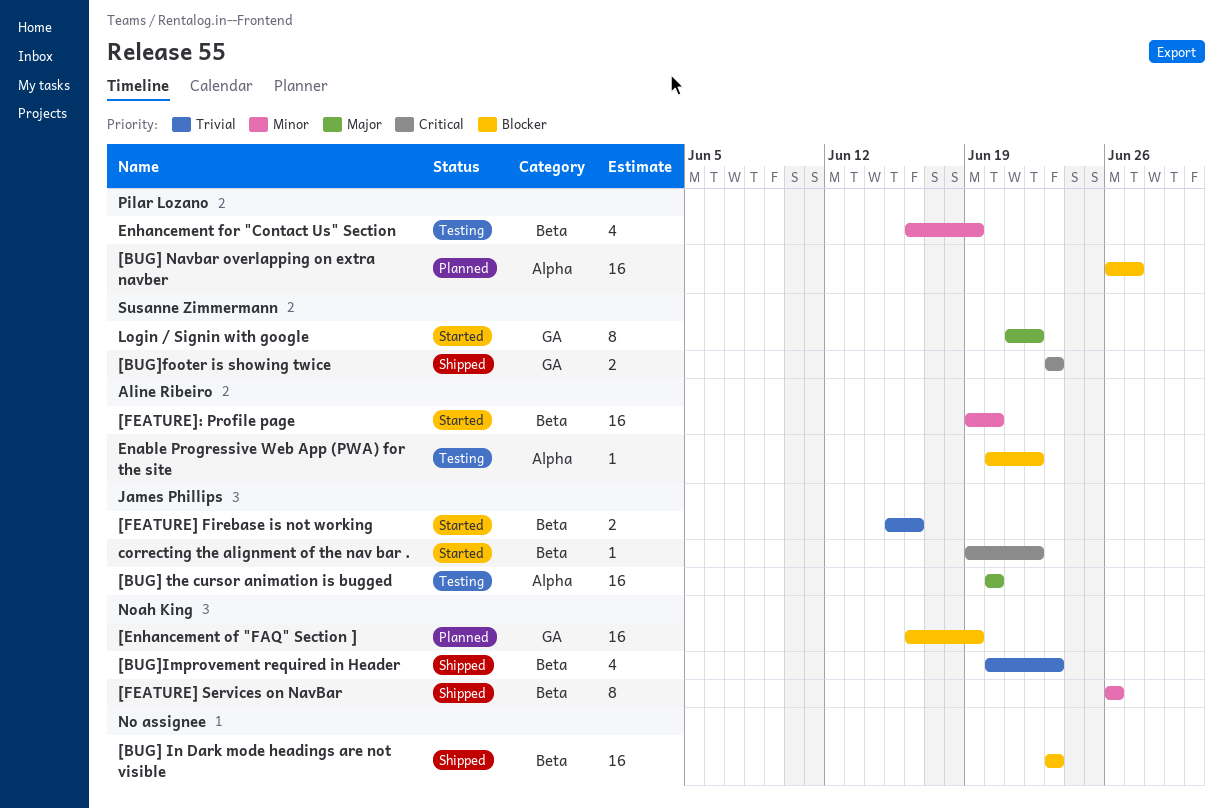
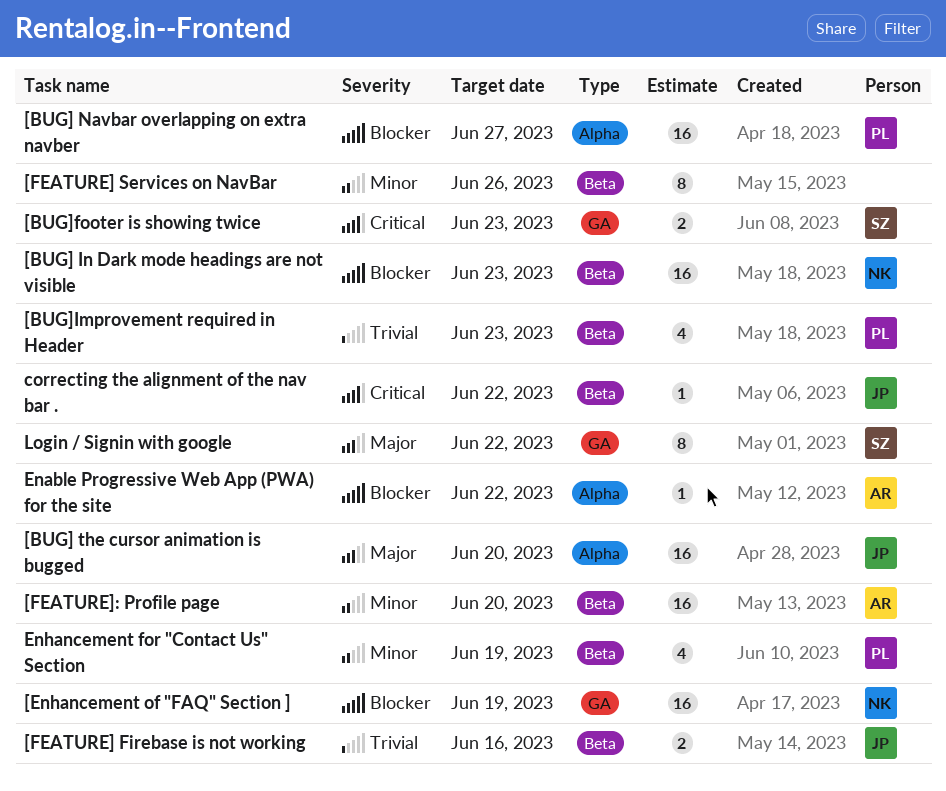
[BUG] In Dark mode headings are not visible, owner: none -> Noah King
[BUG]Improvement required in Header, owner: Noah King -> Pilar Lozano
[FEATURE] Services on NavBar, owner: Noah King -> none

